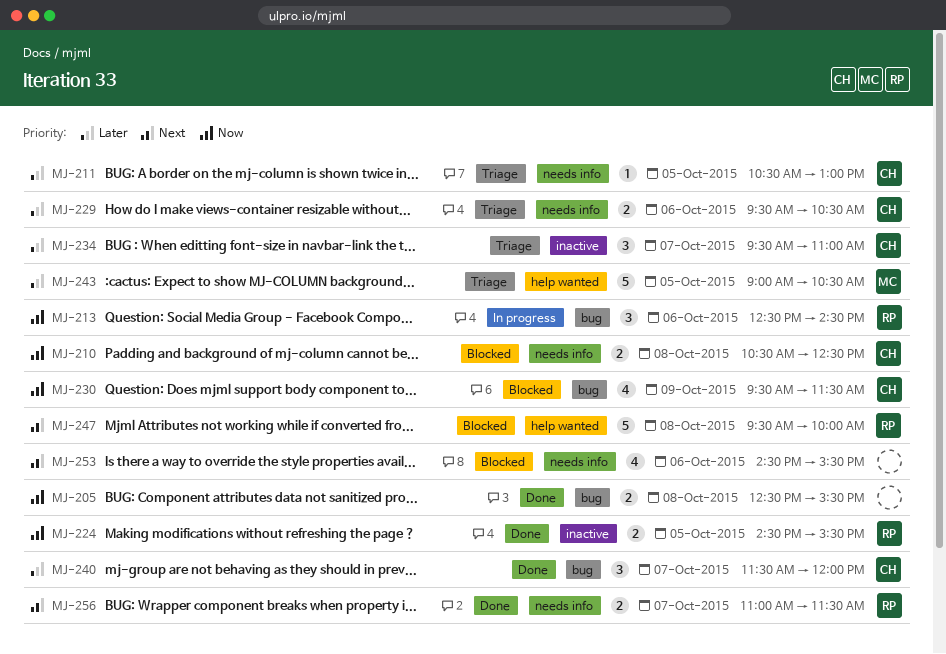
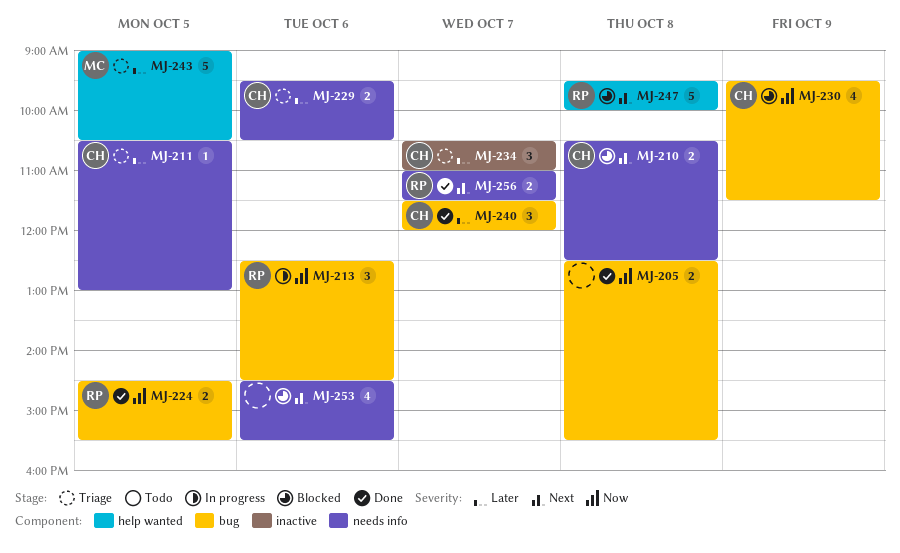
MJ-210, priority: Now -> Next
MJ-224, label: inactive -> bug
MJ-234, begins: 09:30 -> 10:30

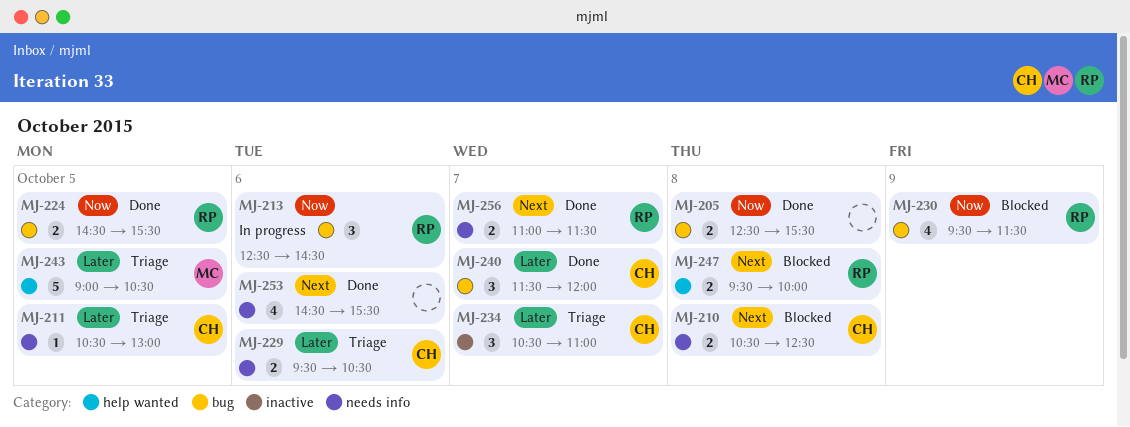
MJ-230, owner: CH -> RP
MJ-247, estimate: 5 -> 2
MJ-253, status: Blocked -> Done

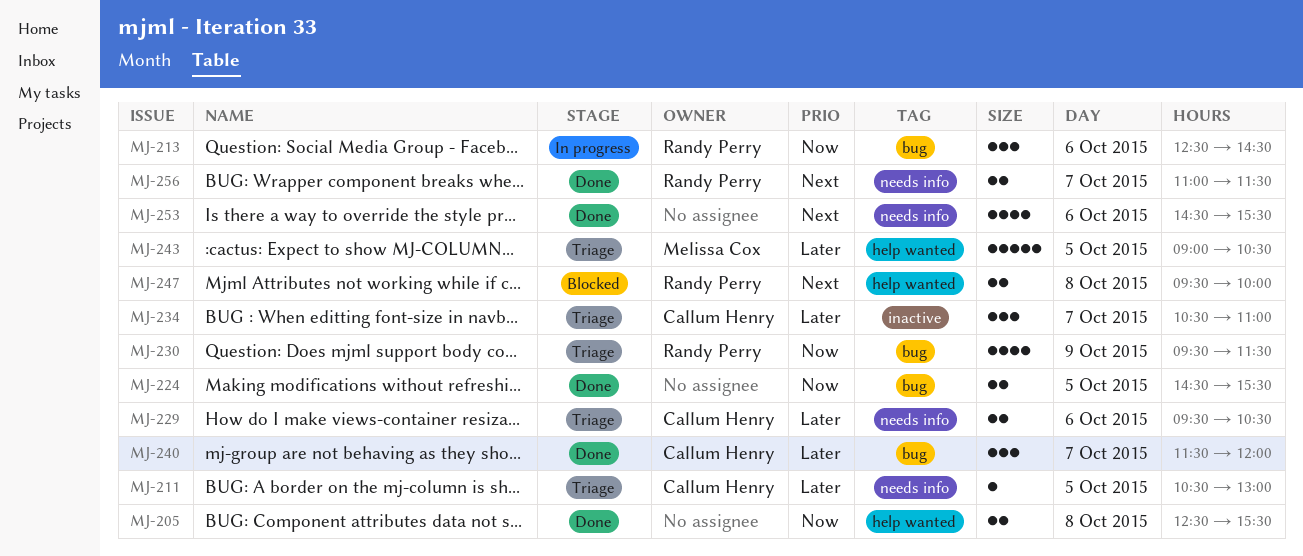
MJ-205, label: bug -> help wanted
MJ-210: present -> none
MJ-224, owner: Randy Perry -> none
MJ-230, status: Blocked -> Triage

